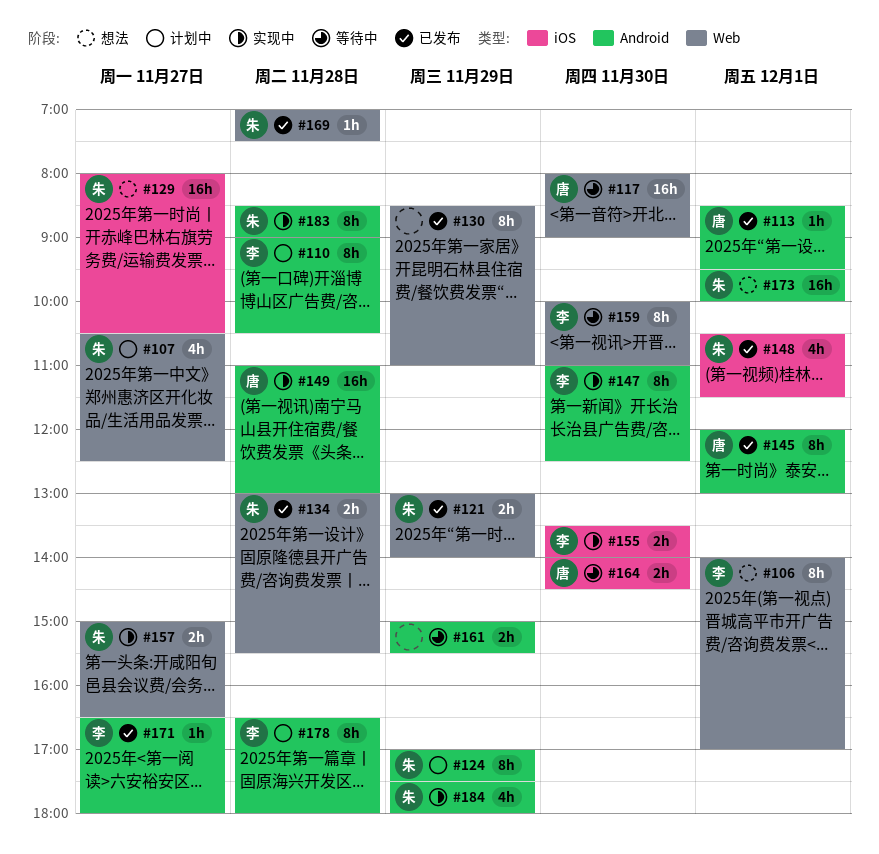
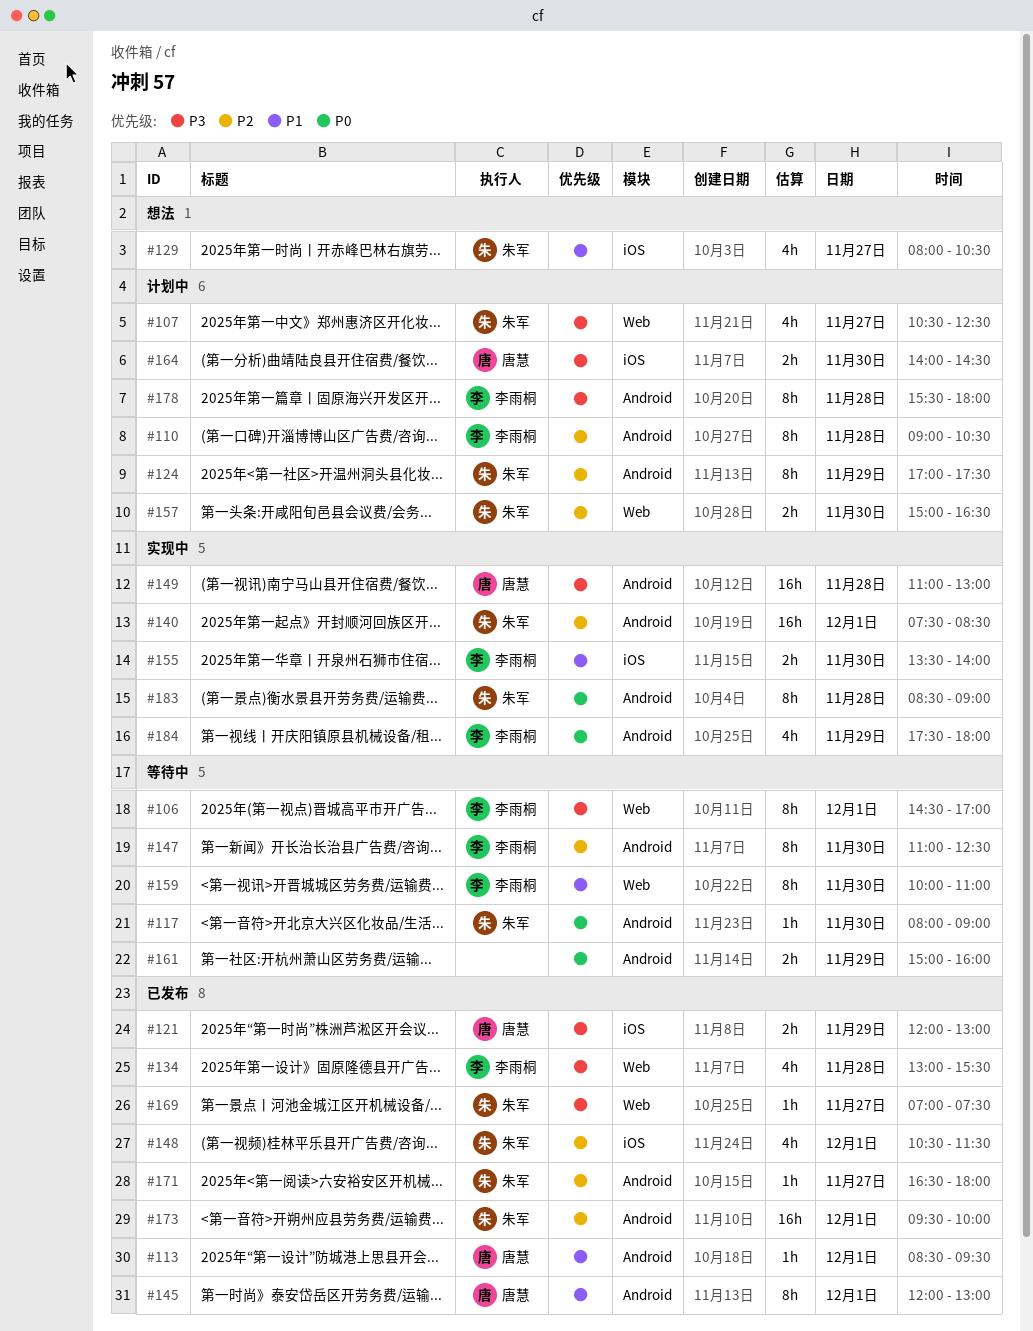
#106, status: 想法 -> 等待中
#106, begins: 14:00 -> 14:30
#117, owner: 唐慧 -> 朱军
#117, label: Web -> Android
#117, estimate: 16h -> 1h
#121, owner: 朱军 -> 唐慧
#121, label: Web -> iOS
#121, begins: 13:00 -> 12:00
#121, ends: 14:00 -> 13:00
#129, estimate: 16h -> 4h
#130: present -> none
#134, owner: 朱军 -> 李雨桐
#134, estimate: 2h -> 4h
#140: none -> present
#147, status: 实现中 -> 等待中
#157, status: 实现中 -> 计划中
#157, day: Nov 27 -> Nov 30
#161, ends: 15:30 -> 16:00
#164, status: 等待中 -> 计划中
#169, day: Nov 28 -> Nov 27
#171, owner: 李雨桐 -> 朱军
#173, status: 想法 -> 已发布
#178, begins: 16:30 -> 15:30
#184, owner: 朱军 -> 李雨桐

